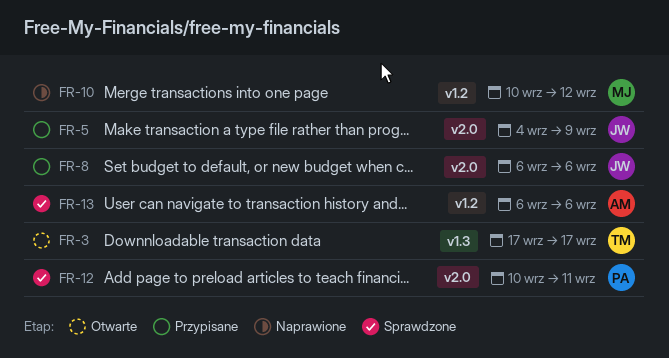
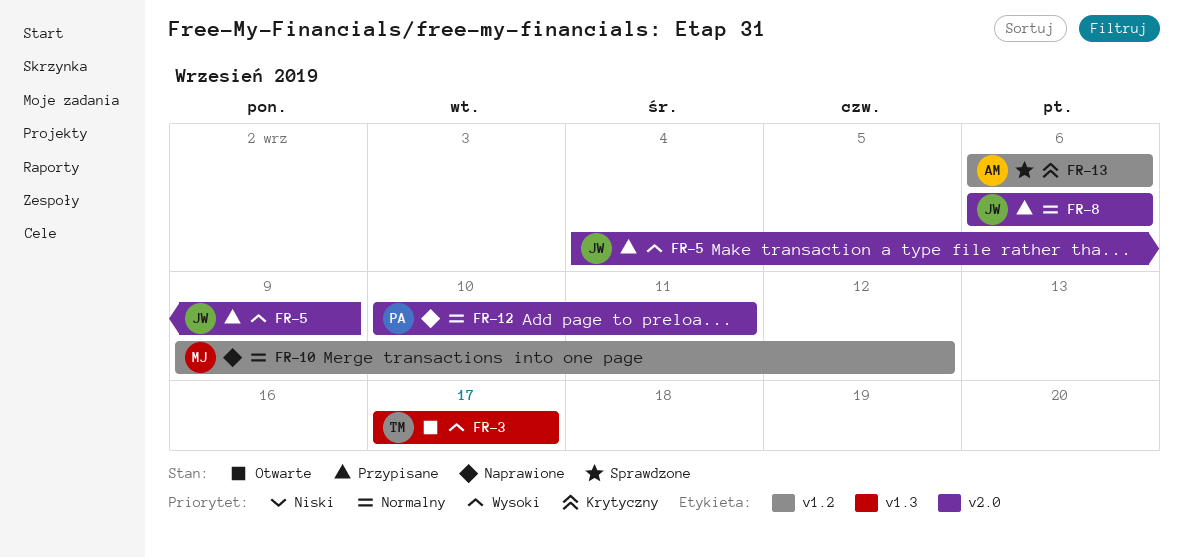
FR-10, start: Sep 10 -> Sep 9
FR-12, status: Sprawdzone -> Naprawione

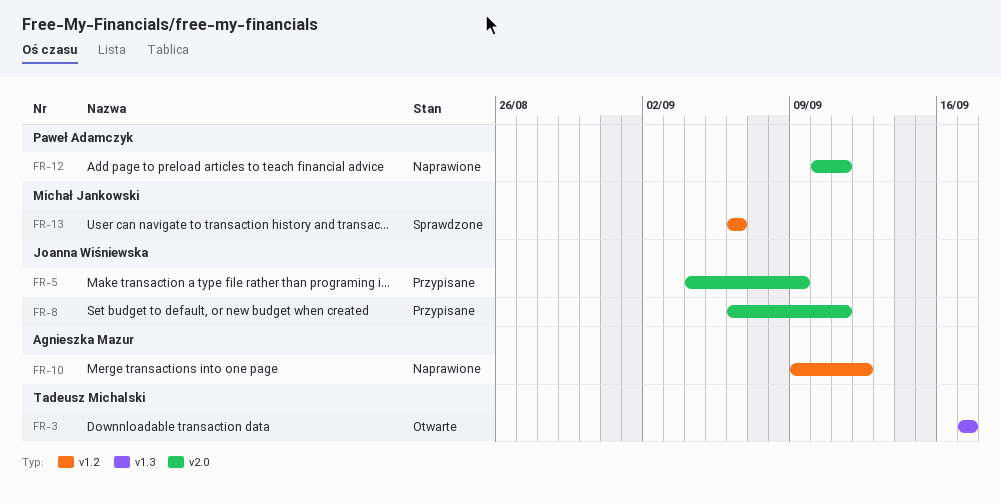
FR-8, due: Sep 6 -> Sep 11
FR-10, owner: Michał Jankowski -> Agnieszka Mazur
FR-13, owner: Agnieszka Mazur -> Michał Jankowski

